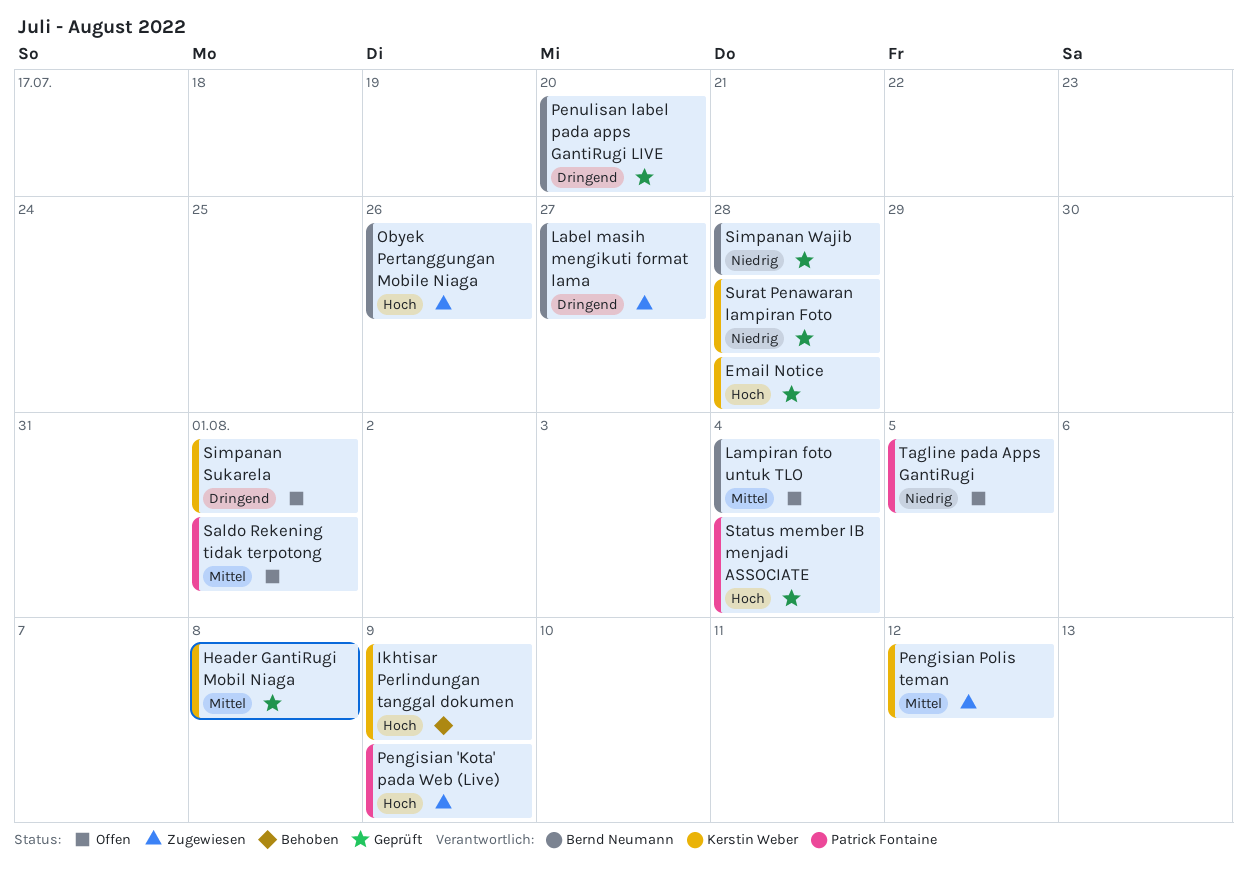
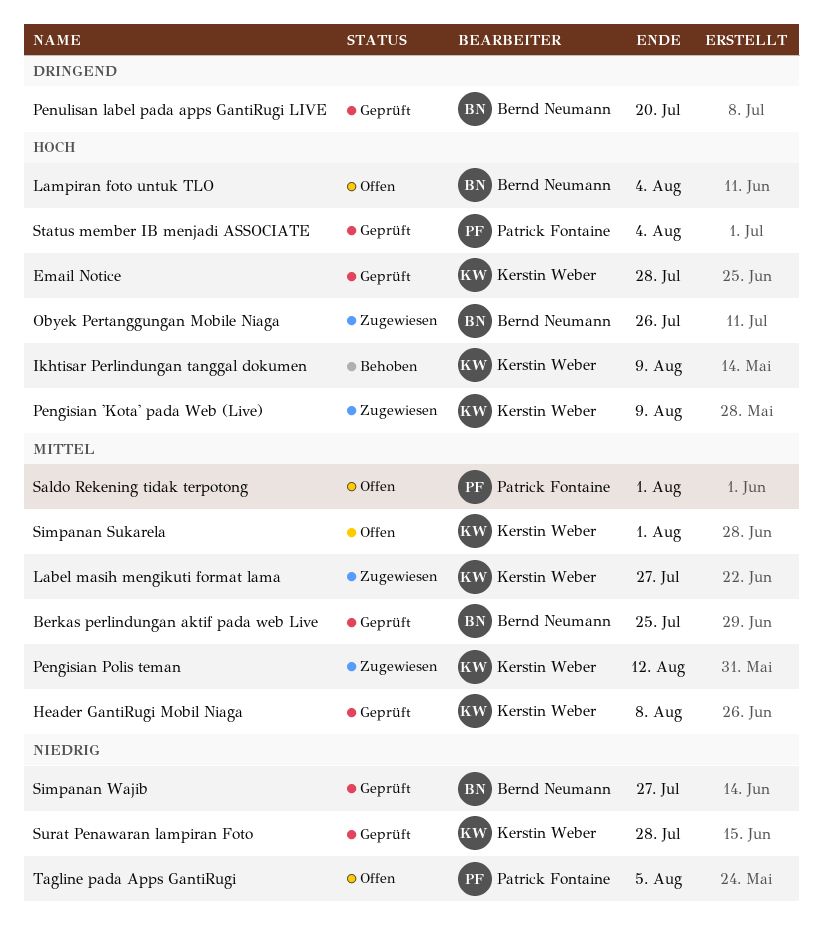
Berkas perlindungan aktif pada web Live: none -> present
Label masih mengikuti format lama, owner: Bernd Neumann -> Kerstin Weber
Label masih mengikuti format lama, priority: Dringend -> Mittel
Lampiran foto untuk TLO, priority: Mittel -> Hoch
Pengisian 'Kota' pada Web (Live), owner: Patrick Fontaine -> Kerstin Weber
Simpanan Sukarela, priority: Dringend -> Mittel
Simpanan Wajib, due: Jul 28 -> Jul 27

